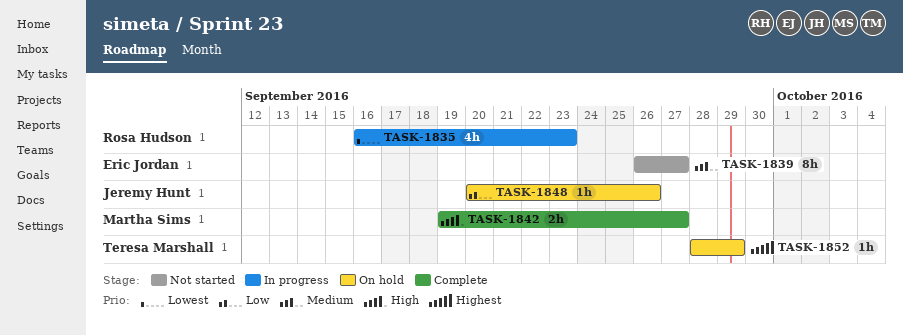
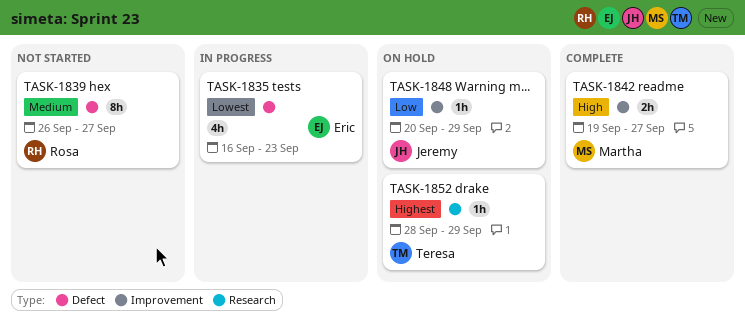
TASK-1835, owner: Rosa Hudson -> Eric Jordan
TASK-1839, owner: Eric Jordan -> Rosa Hudson
TASK-1848, due: Sep 26 -> Sep 29

